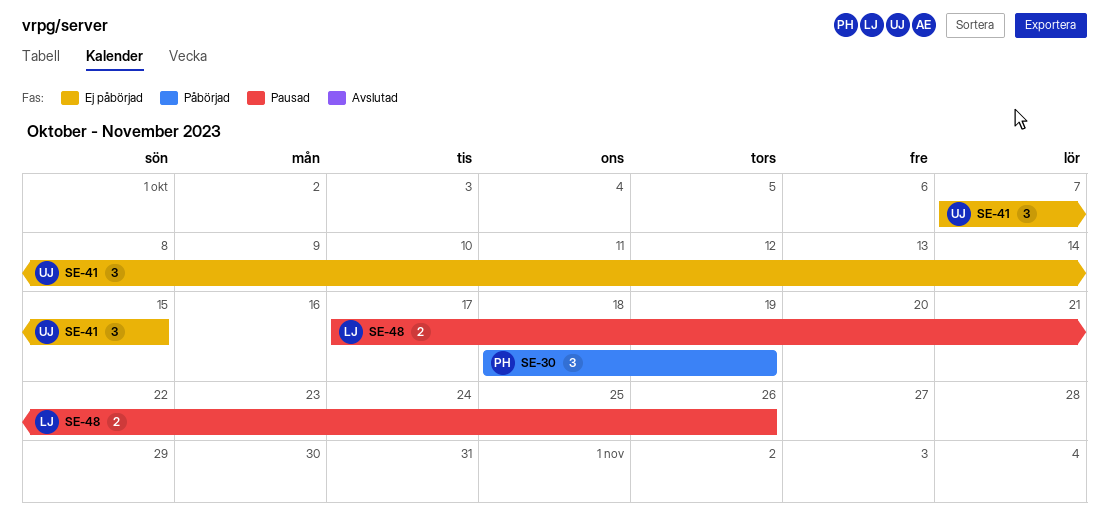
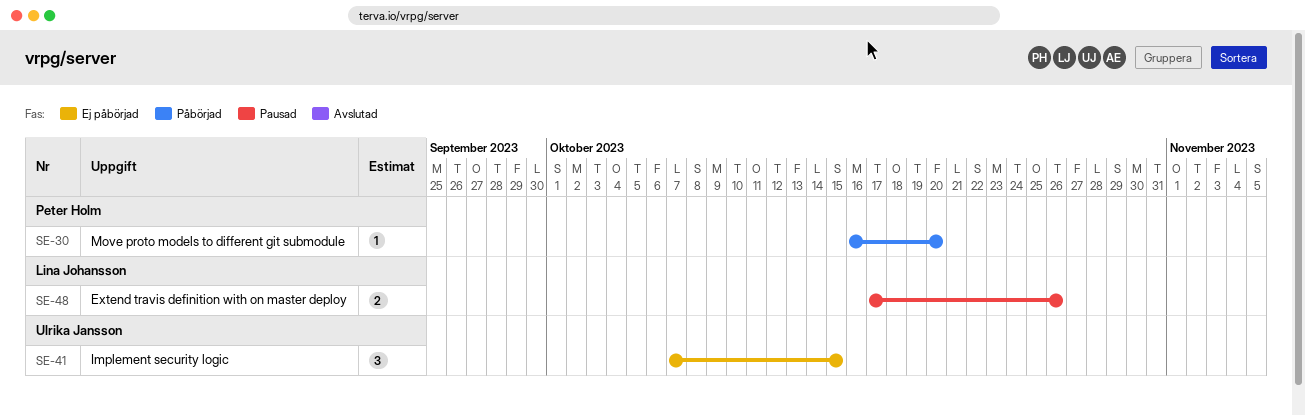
SE-30, estimate: 3 -> 1
SE-30, start: Oct 18 -> Oct 16
SE-30, due: Oct 19 -> Oct 20

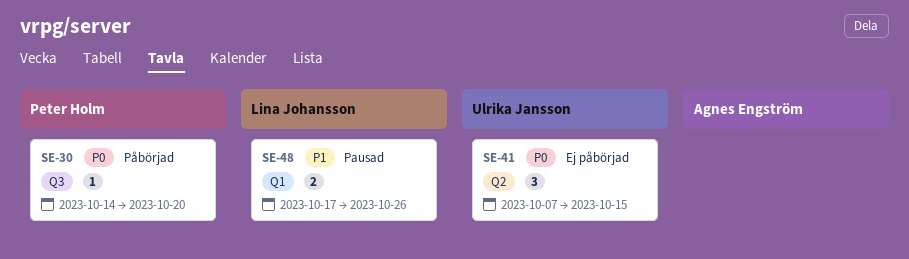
SE-30, start: Oct 16 -> Oct 14

